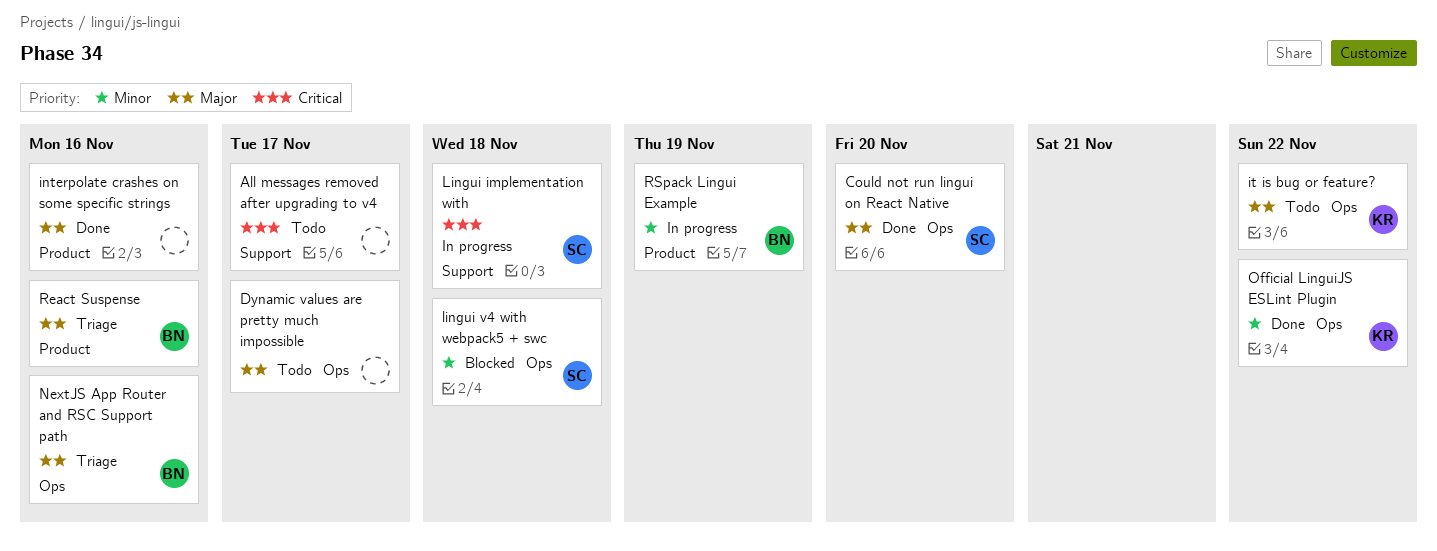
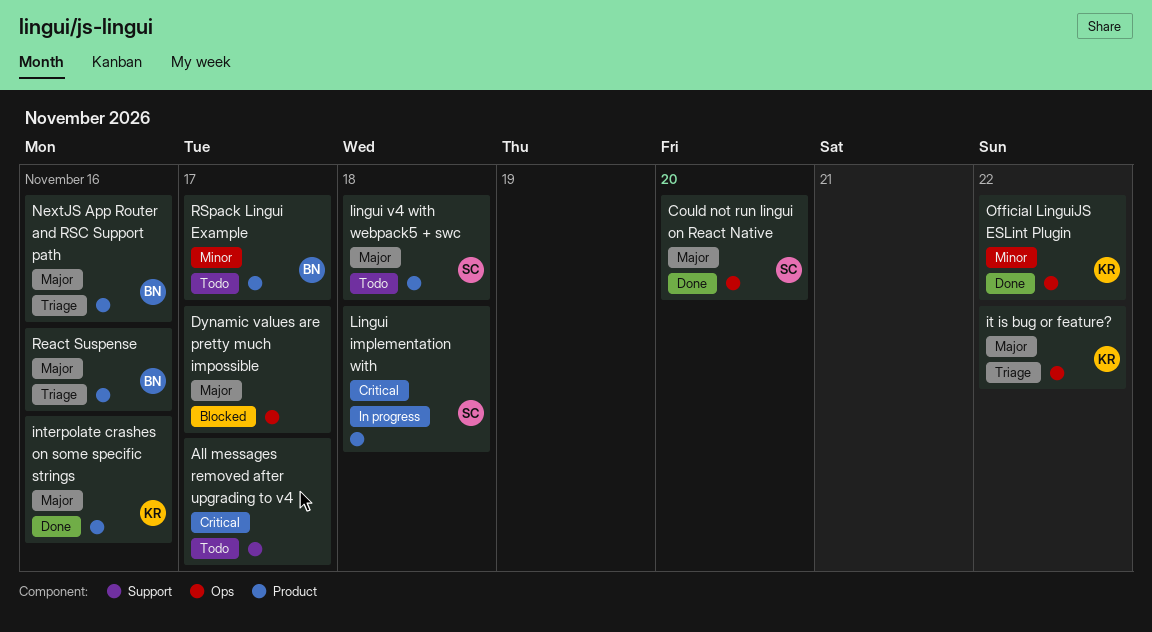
Dynamic values are pretty much impossible, status: Todo -> Blocked
interpolate crashes on some specific strings, owner: none -> KR
it is bug or feature?, status: Todo -> Triage
Lingui implementation with, label: Support -> Product
lingui v4 with webpack5 + swc, status: Blocked -> Todo
lingui v4 with webpack5 + swc, priority: Minor -> Major
lingui v4 with webpack5 + swc, label: Ops -> Product
NextJS App Router and RSC Support path, label: Ops -> Product
RSpack Lingui Example, status: In progress -> Todo
RSpack Lingui Example, due: Nov 19 -> Nov 17

